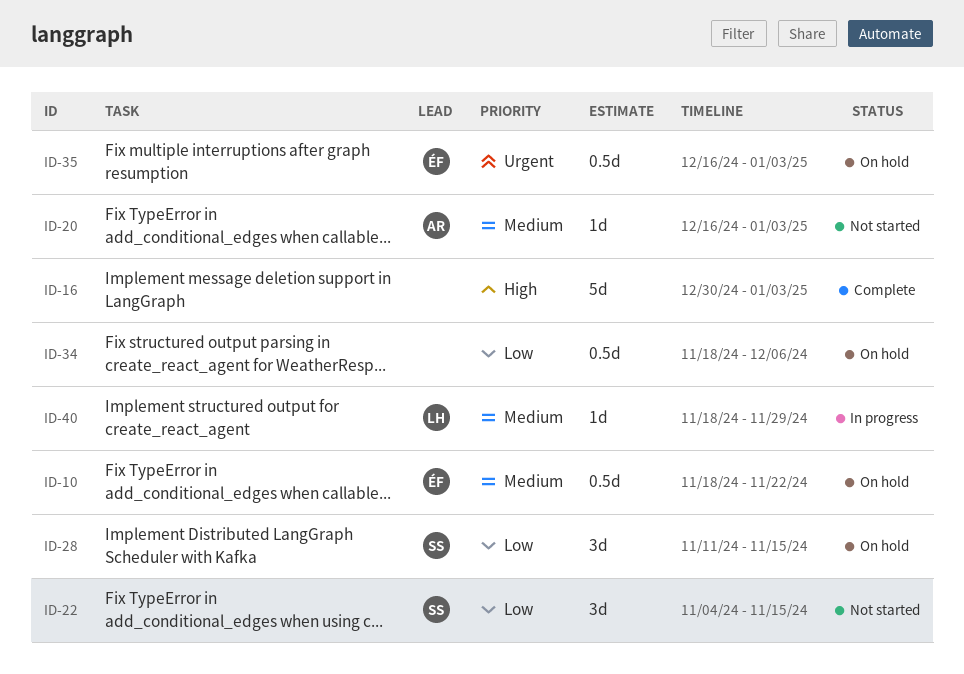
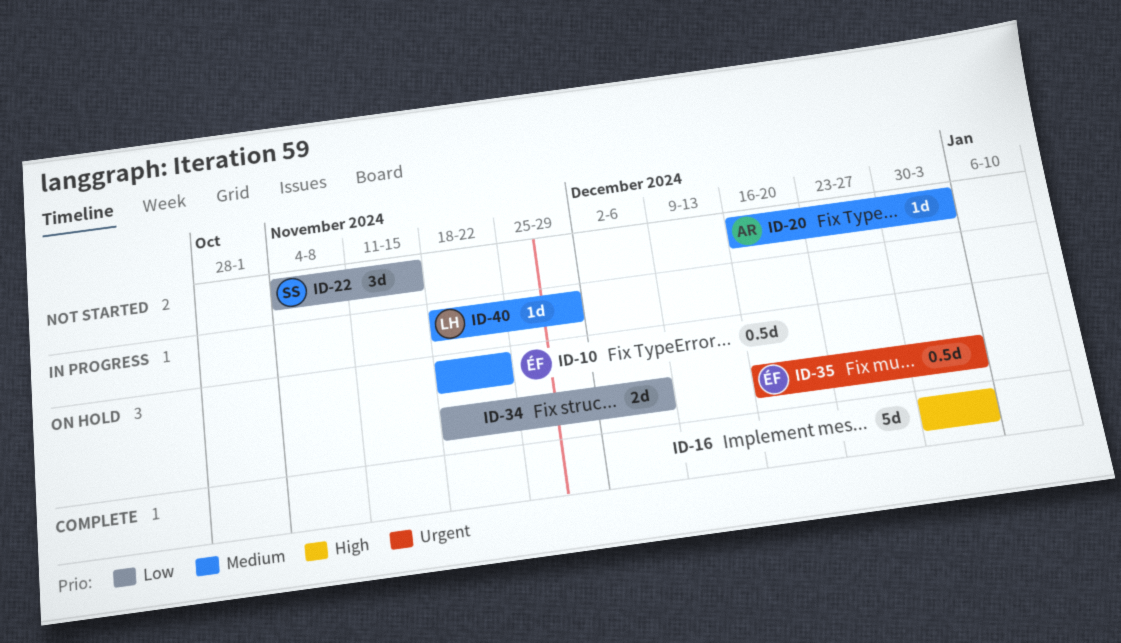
ID-28: present -> none
ID-34, estimate: 0.5d -> 2d

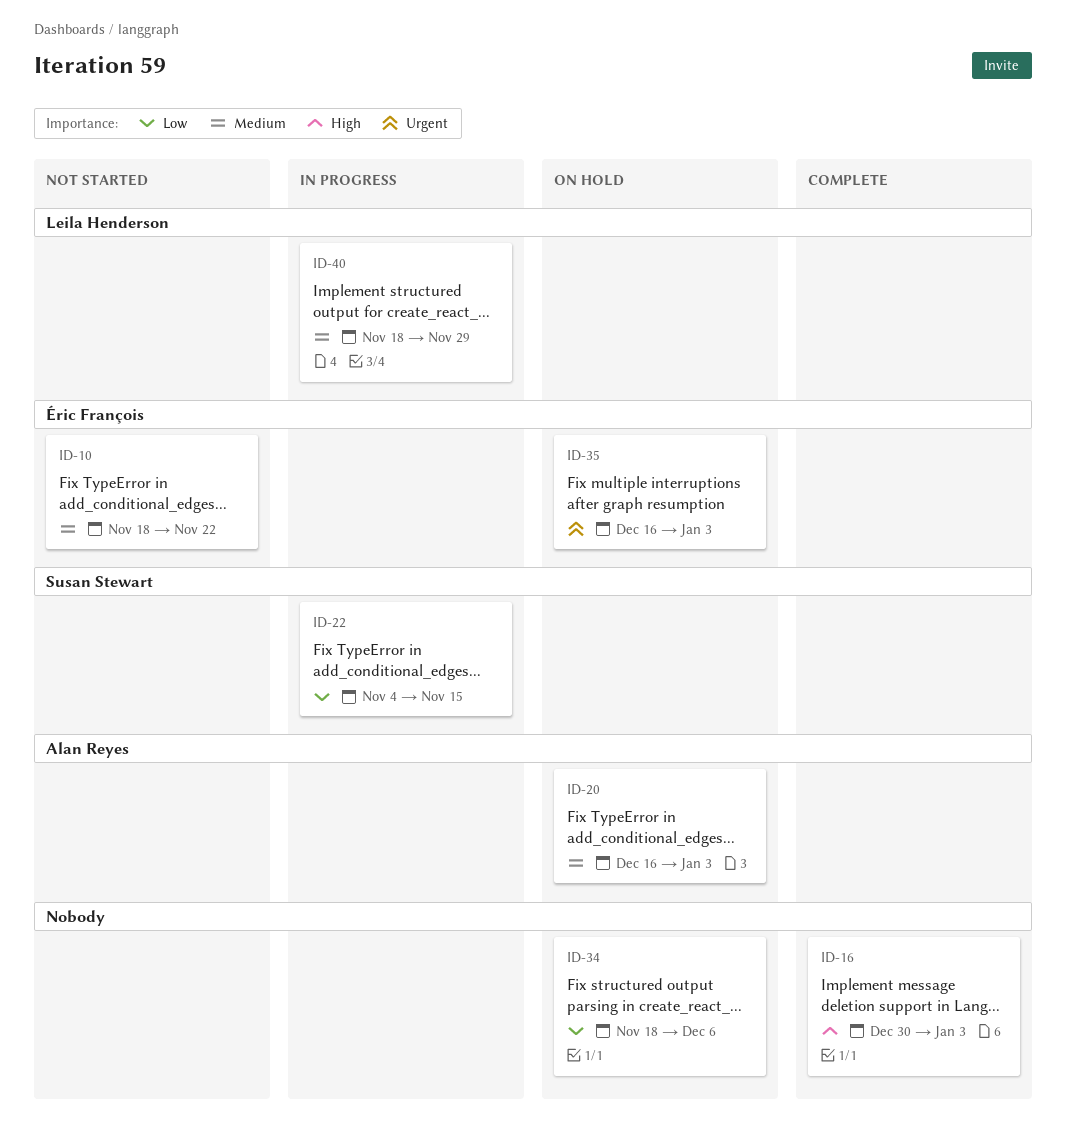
ID-10, status: On hold -> Not started
ID-20, status: Not started -> On hold
ID-22, status: Not started -> In progress

